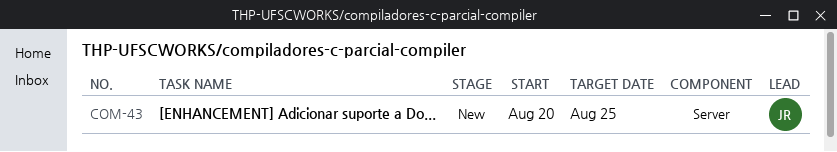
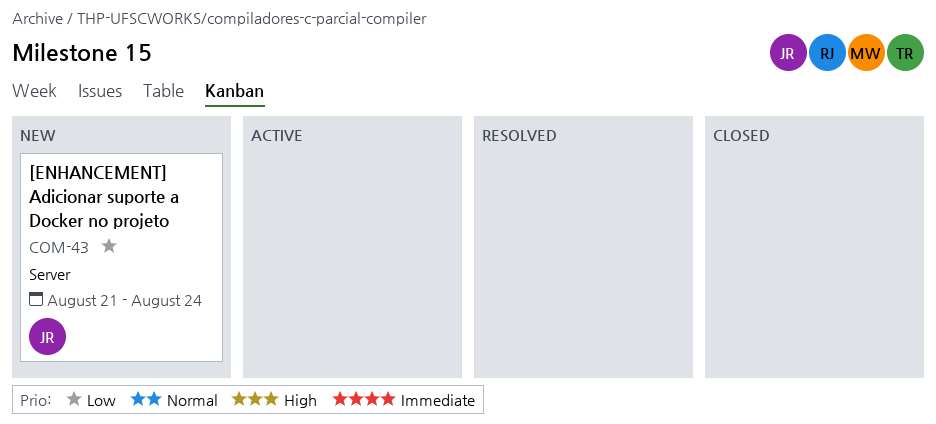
COM-43, start: Aug 20 -> Aug 21
COM-43, due: Aug 25 -> Aug 24

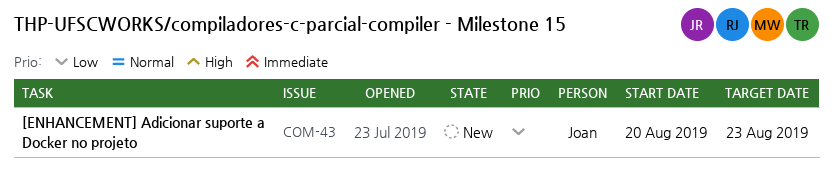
COM-43, start: Aug 21 -> Aug 20
COM-43, due: Aug 24 -> Aug 23

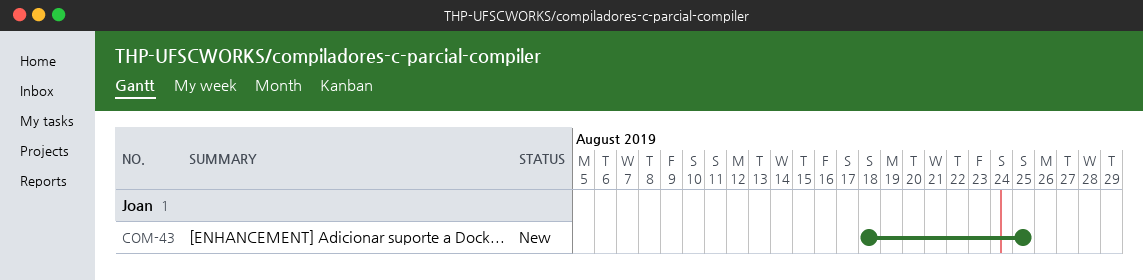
COM-43, start: Aug 20 -> Aug 18
COM-43, due: Aug 23 -> Aug 25

